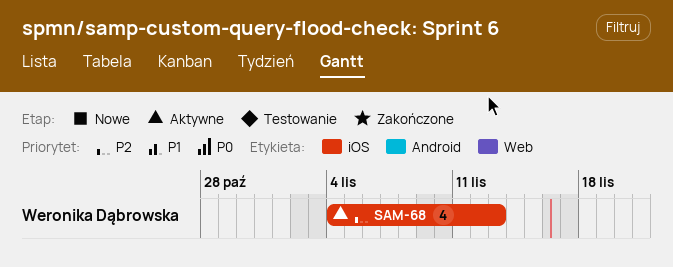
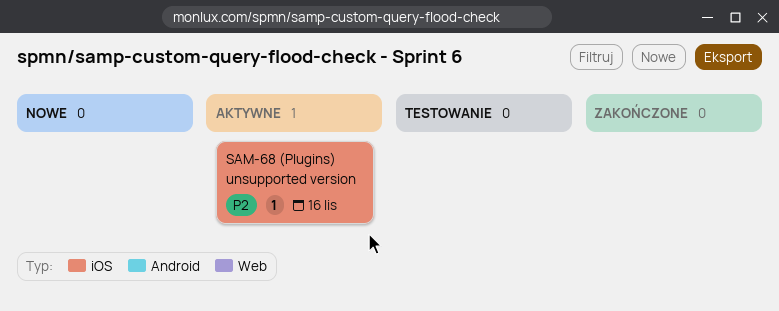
SAM-68, estimate: 4 -> 1
SAM-68, due: Nov 13 -> Nov 16

